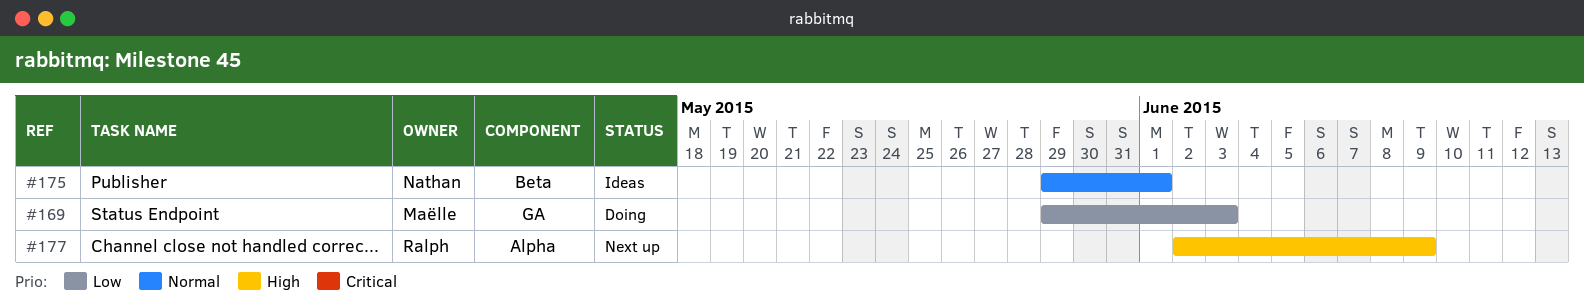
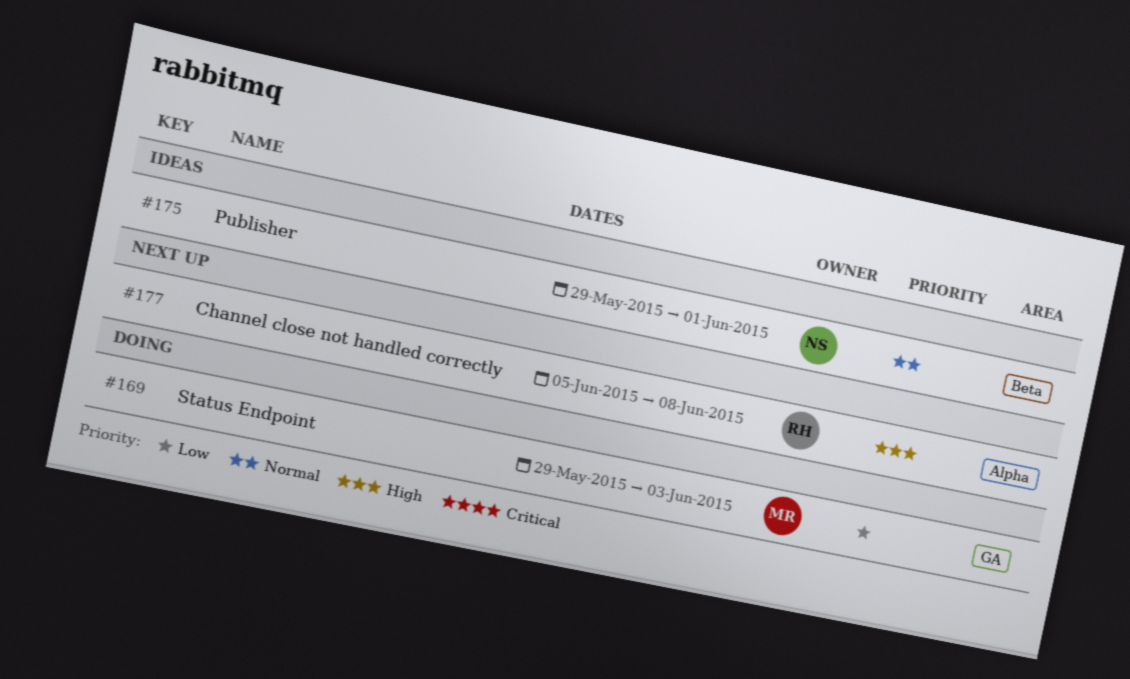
#177, start: Jun 2 -> Jun 5
#177, due: Jun 9 -> Jun 8

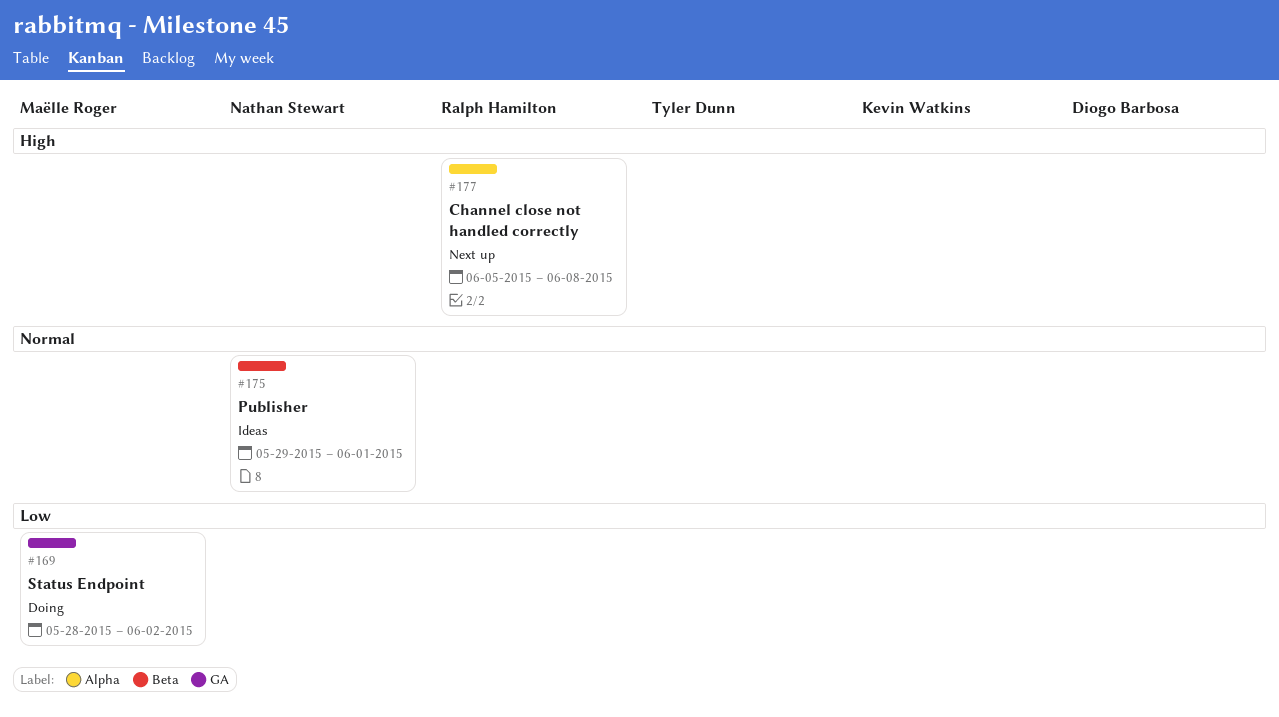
#169, start: May 29 -> May 28
#169, due: Jun 3 -> Jun 2

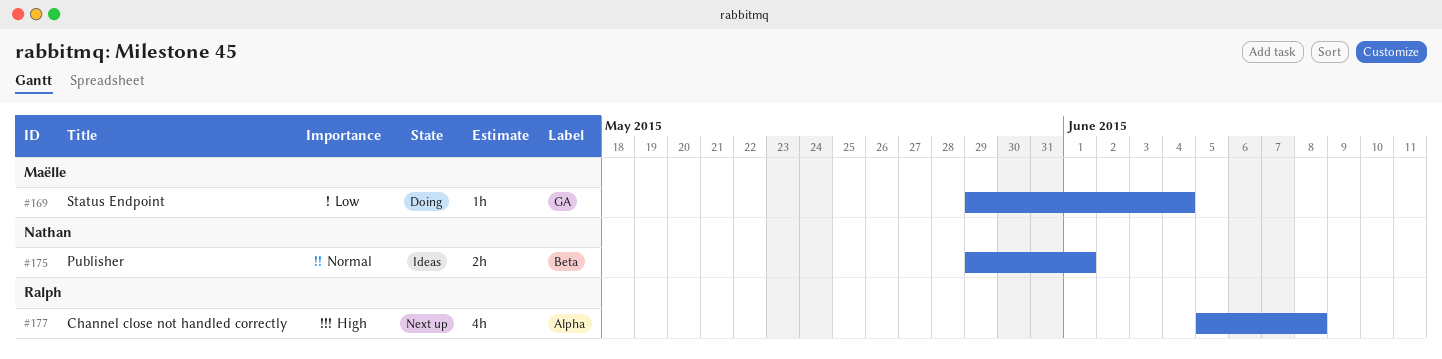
#169, start: May 28 -> May 29
#169, due: Jun 2 -> Jun 4

